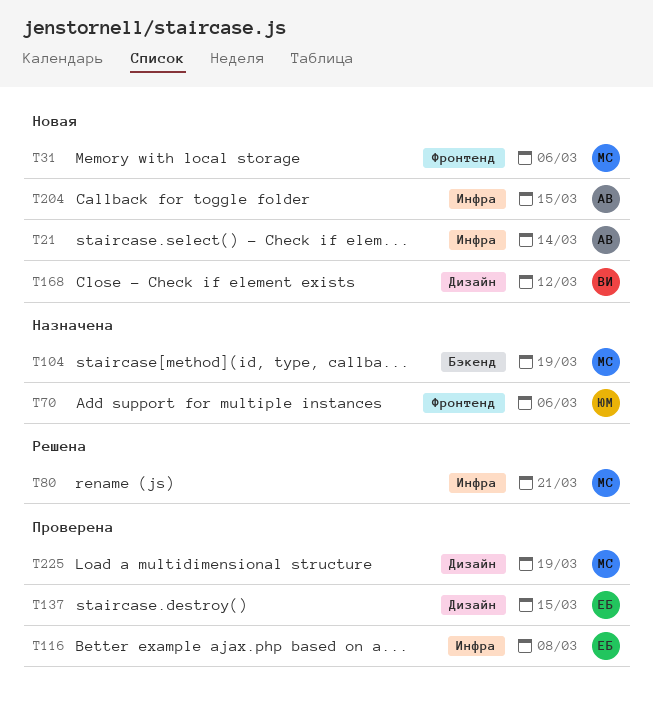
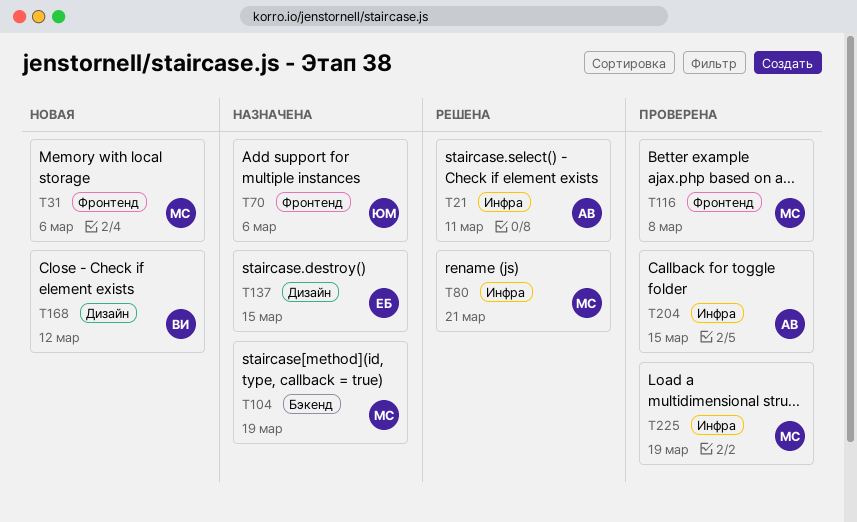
T21, status: Новая -> Решена
T21, due: Mar 14 -> Mar 11
T116, owner: ЕБ -> МС
T116, label: Инфра -> Фронтенд
T137, status: Проверена -> Назначена
T204, status: Новая -> Проверена
T225, label: Дизайн -> Инфра

